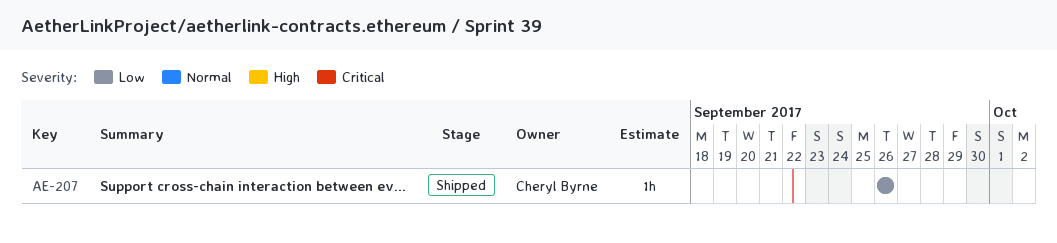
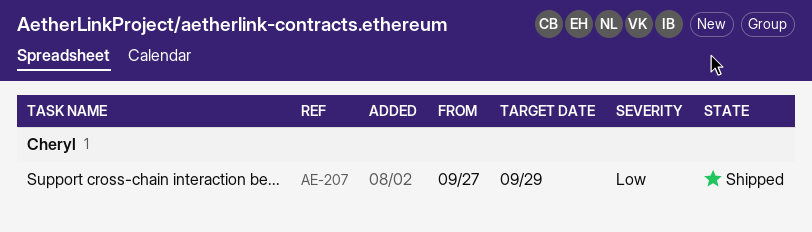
AE-207, start: Sep 26 -> Sep 27
AE-207, due: Sep 26 -> Sep 29

